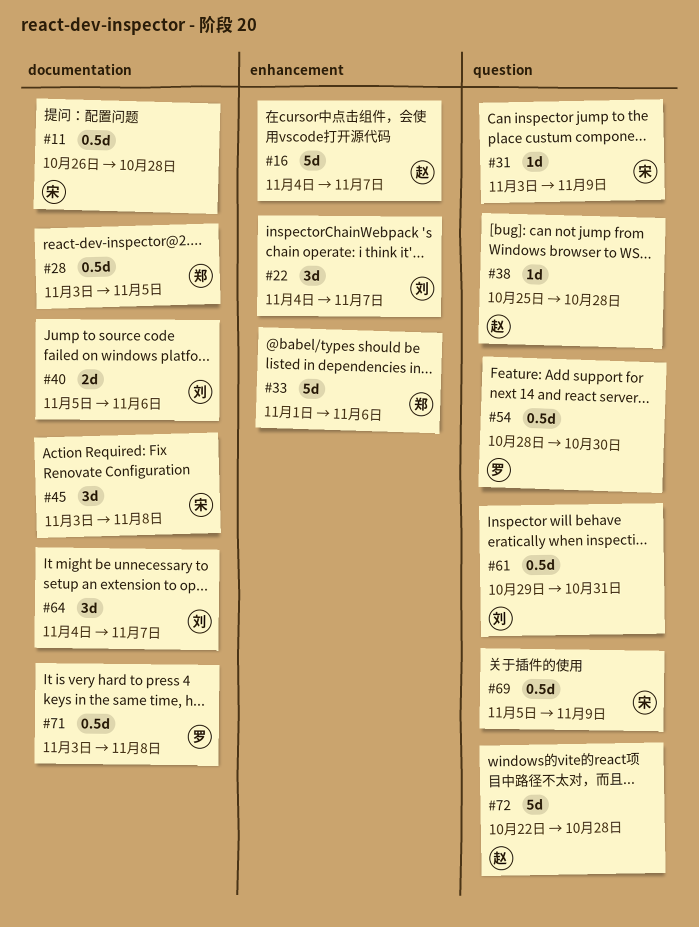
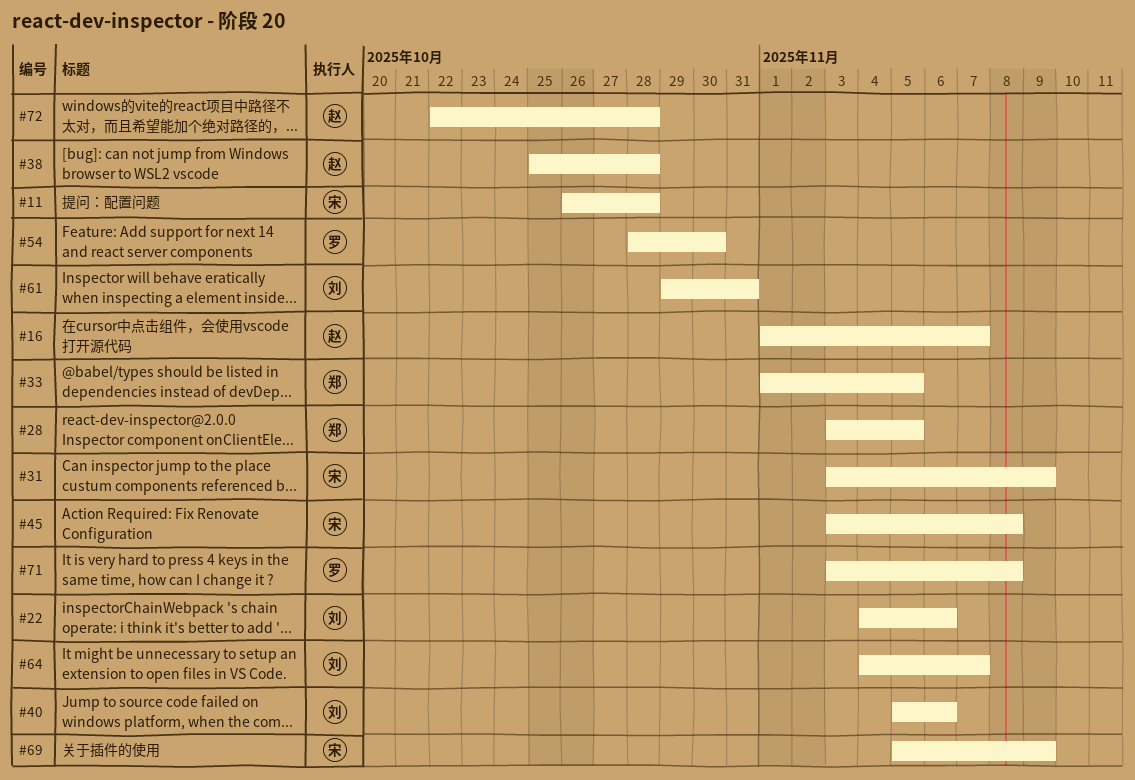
#16, start: Nov 4 -> Nov 1
#22, due: Nov 7 -> Nov 6
#33, due: Nov 6 -> Nov 5

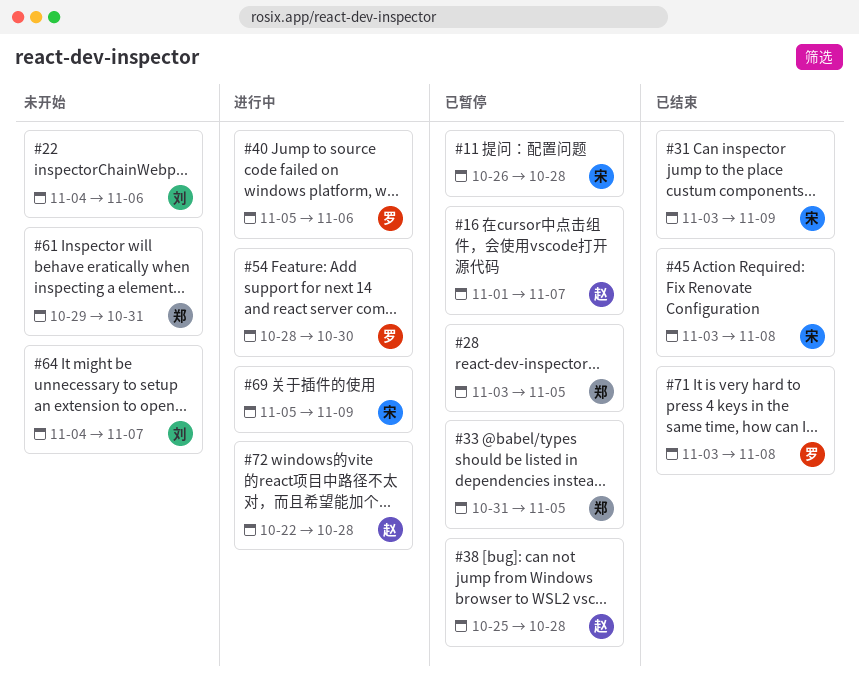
#33, start: Nov 1 -> Oct 31
#40, owner: 刘 -> 罗
#61, owner: 刘 -> 郑

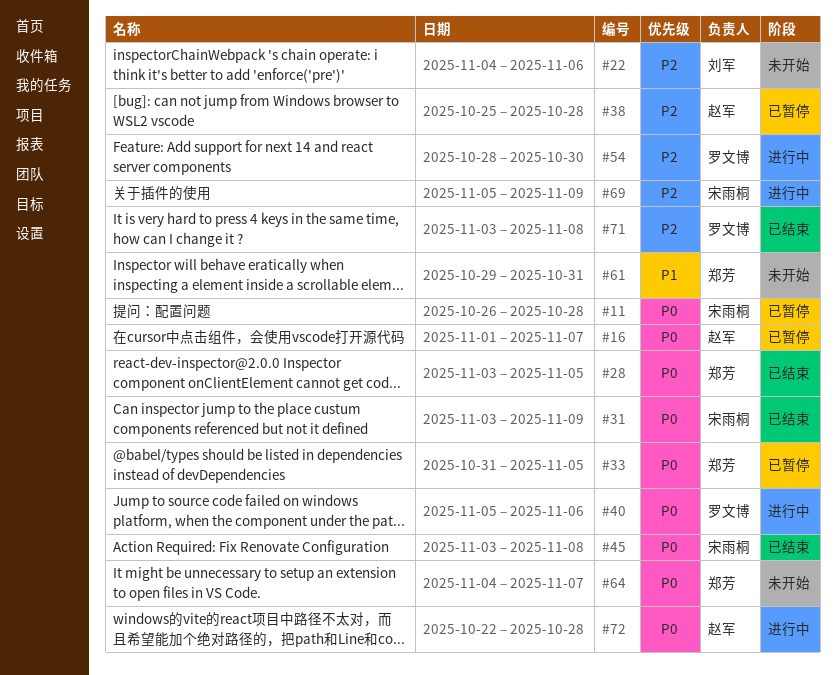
#28, status: 已暂停 -> 已结束
#64, owner: 刘军 -> 郑芳

